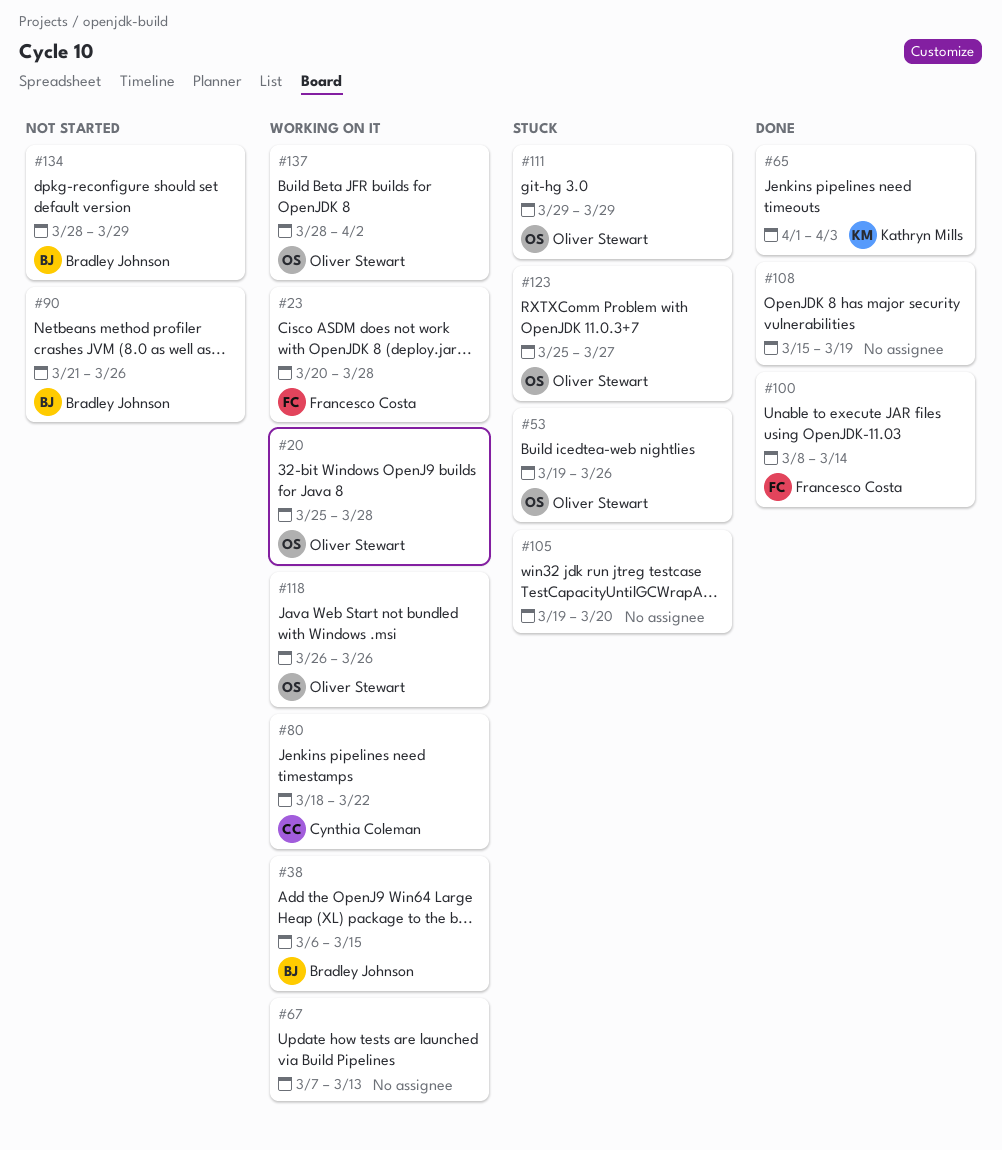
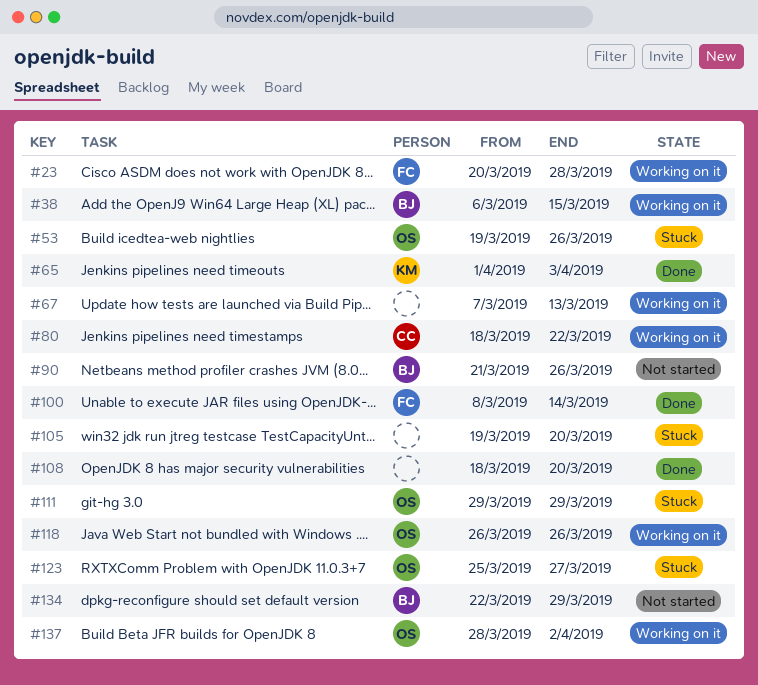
#20: present -> none
#108, start: Mar 15 -> Mar 18
#108, due: Mar 19 -> Mar 20
#134, start: Mar 28 -> Mar 22

